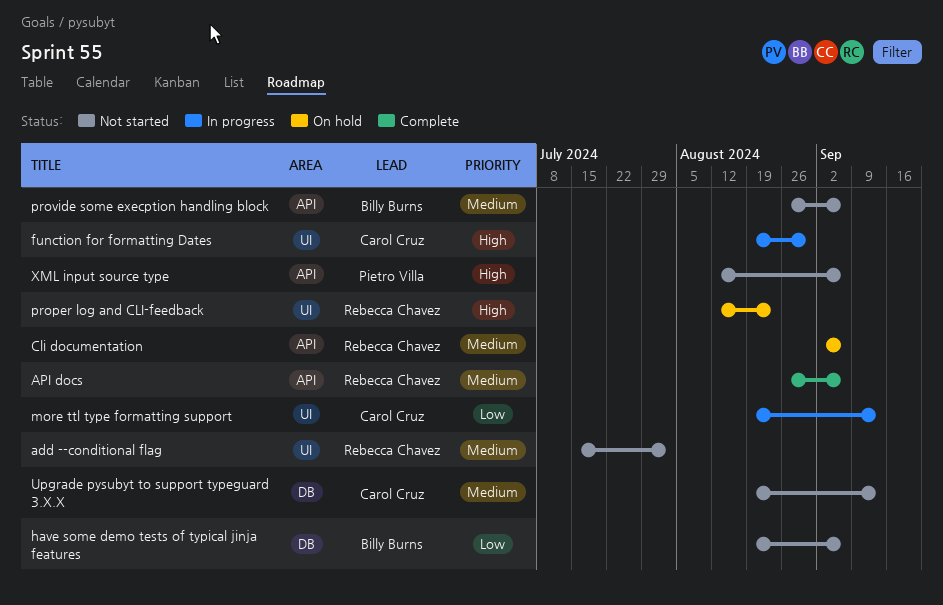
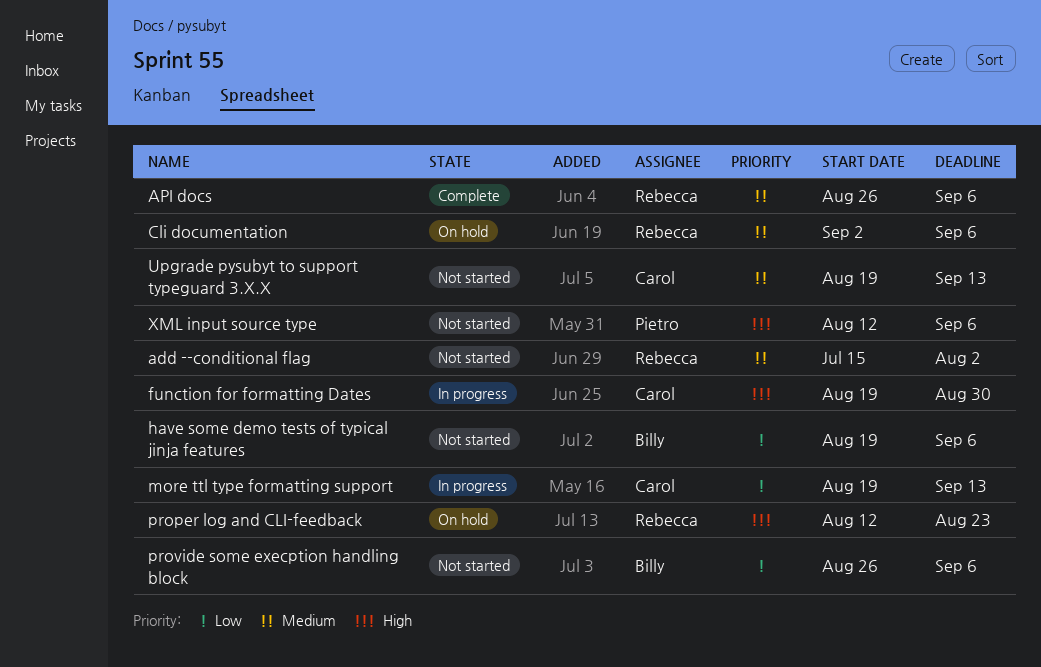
provide some execption handling block, priority: Medium -> Low

